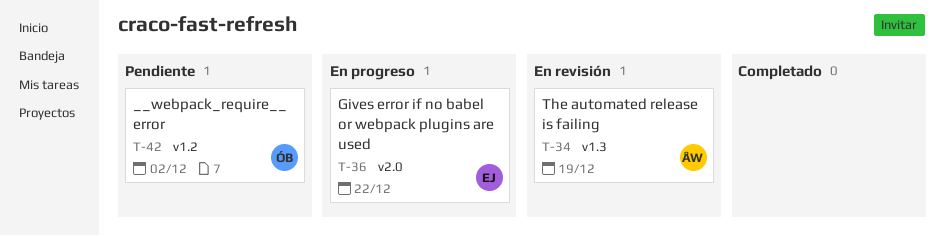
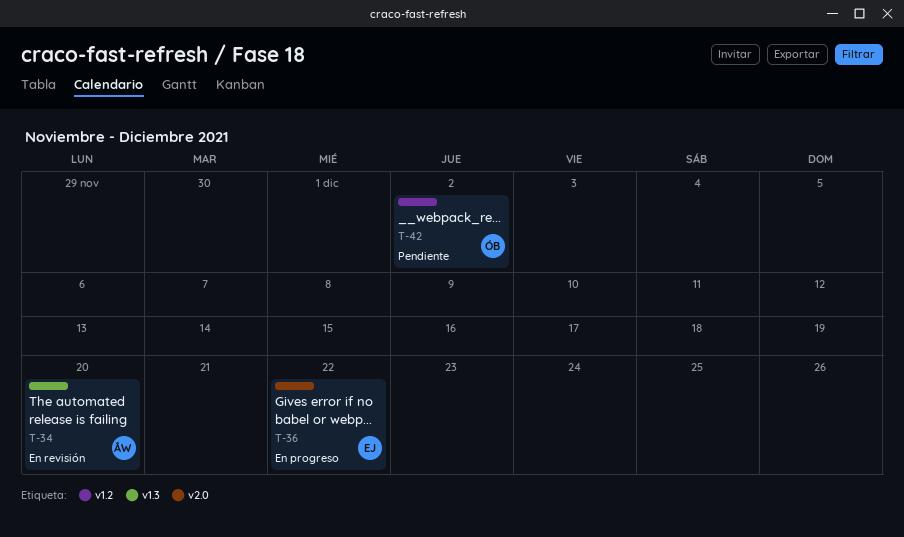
T-34, due: Dec 19 -> Dec 20

